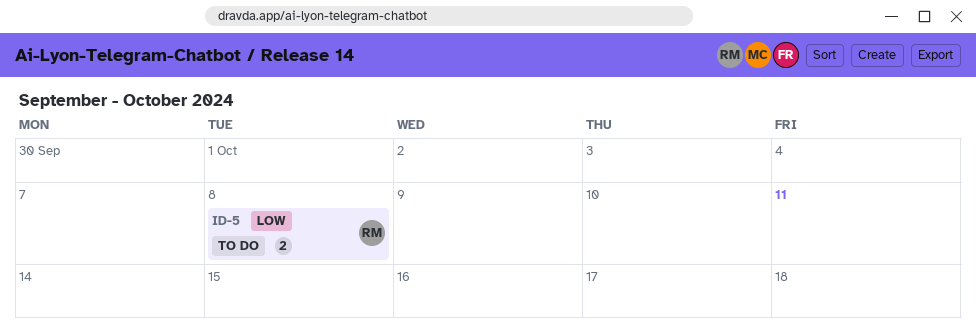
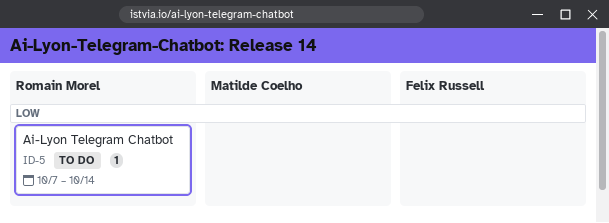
ID-5, estimate: 2 -> 1
ID-5, due: Oct 8 -> Oct 14

